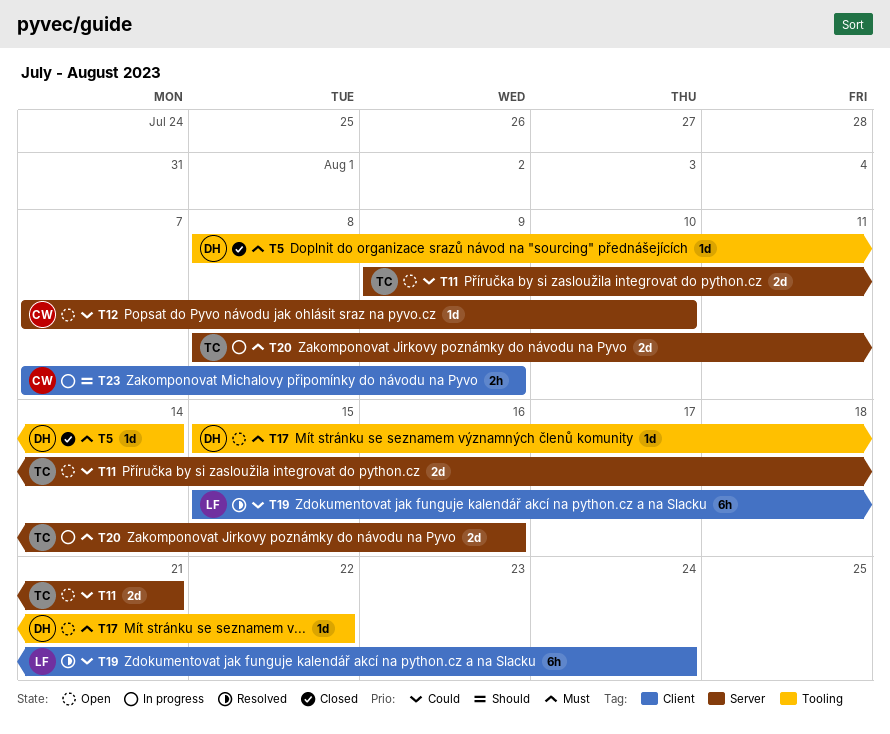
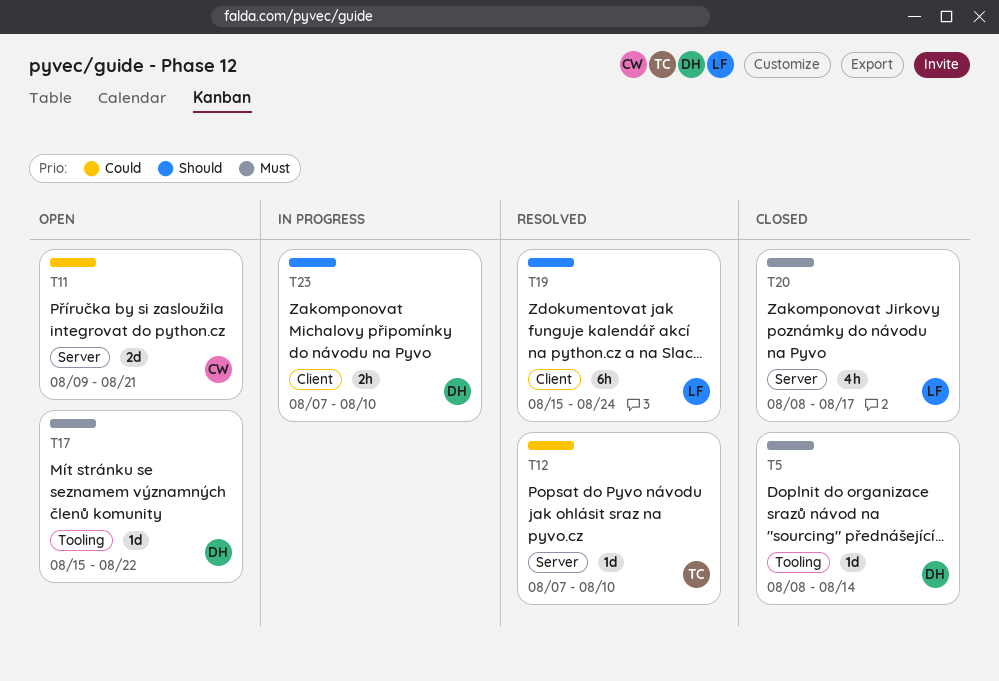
T11, owner: TC -> CW
T12, status: Open -> Resolved
T12, owner: CW -> TC
T19, priority: Could -> Should
T20, status: In progress -> Closed
T20, owner: TC -> LF
T20, estimate: 2d -> 4h
T20, due: Aug 16 -> Aug 17
T23, owner: CW -> DH
T23, due: Aug 9 -> Aug 10

